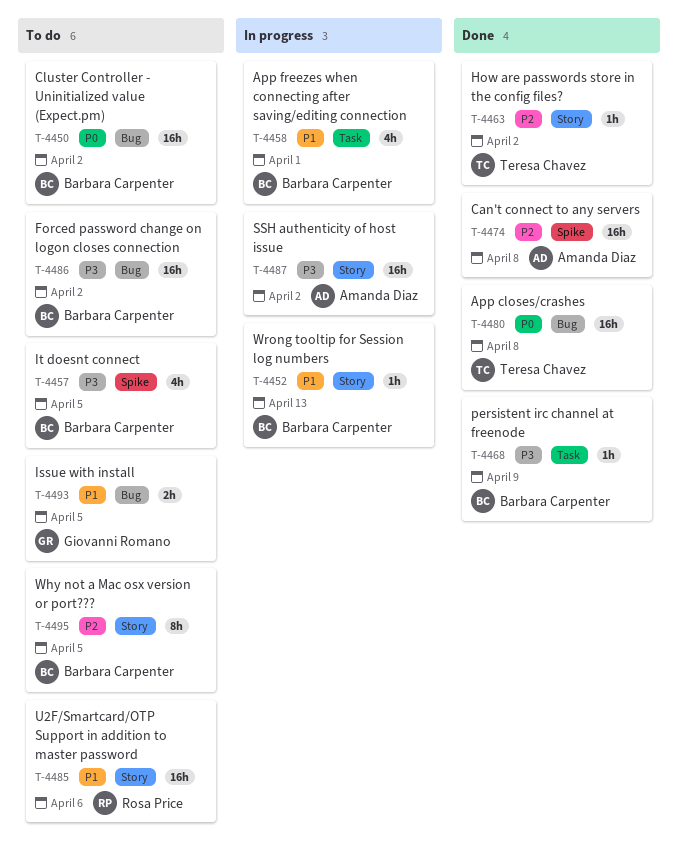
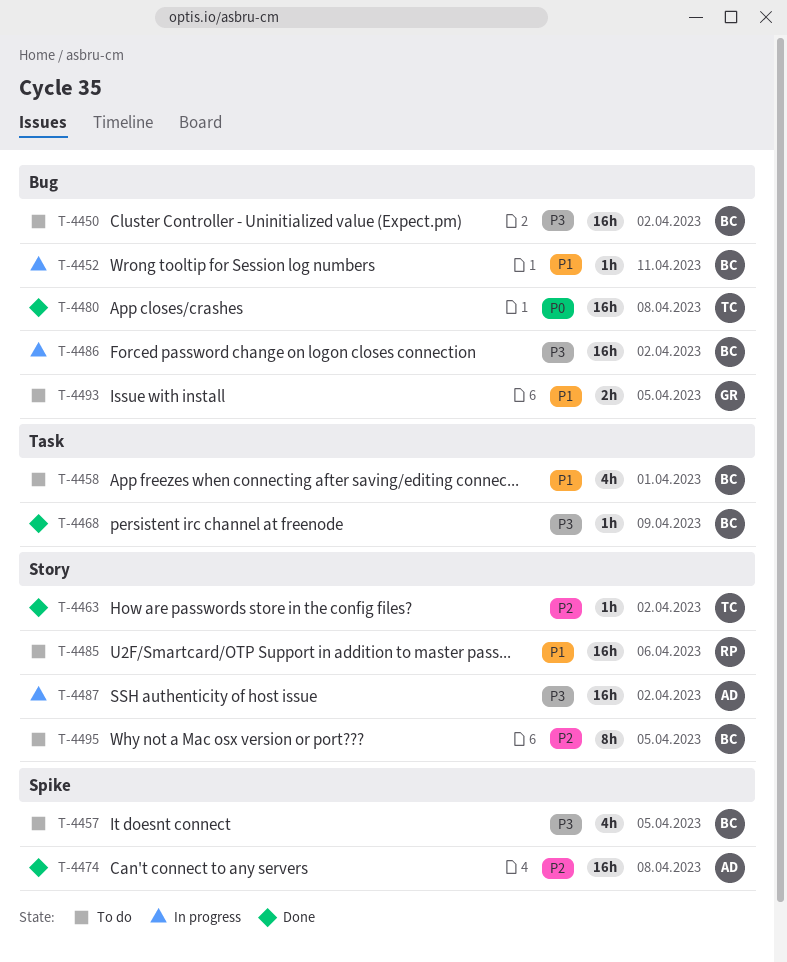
T-4450, priority: P0 -> P3
T-4452, label: Story -> Bug
T-4452, due: Apr 13 -> Apr 11
T-4458, status: In progress -> To do
T-4486, status: To do -> In progress

